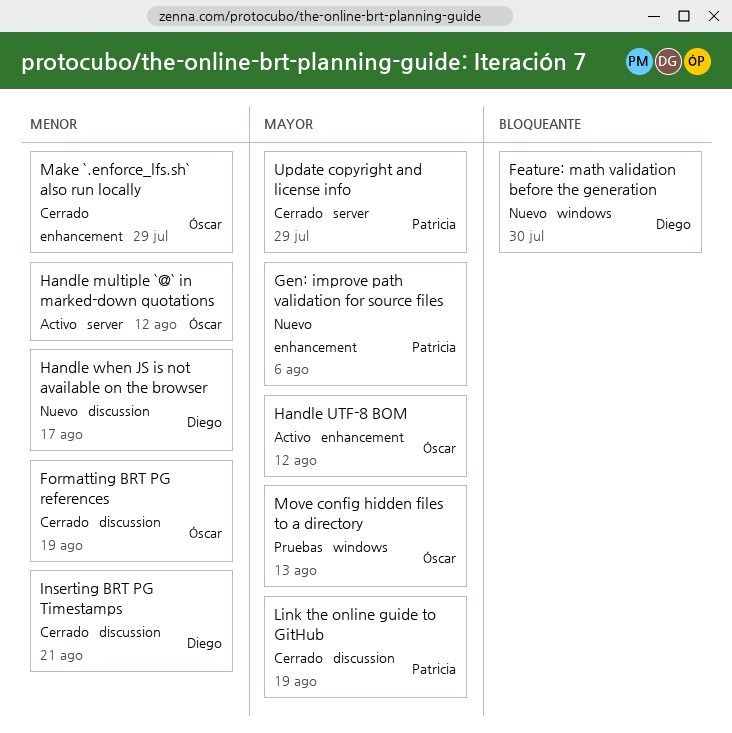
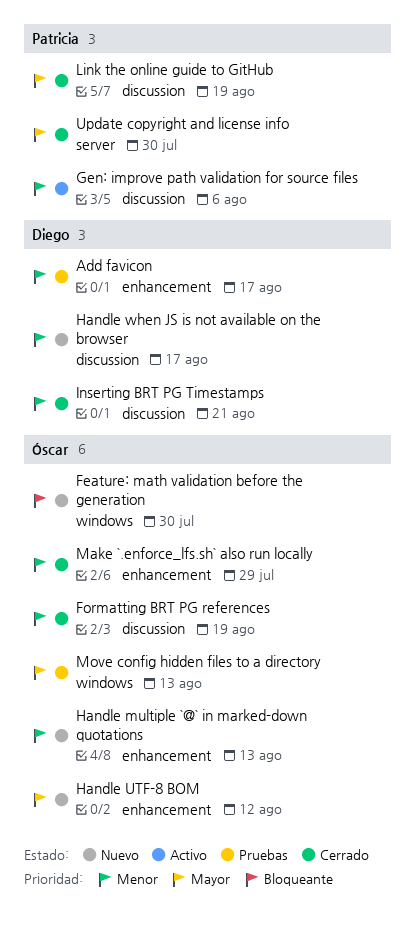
Add favicon: none -> present
Feature: math validation before the generation, owner: Diego -> Óscar
Gen: improve path validation for source files, status: Nuevo -> Activo
Gen: improve path validation for source files, priority: Mayor -> Menor
Gen: improve path validation for source files, label: enhancement -> discussion
Handle multiple `@` in marked-down quotations, status: Activo -> Nuevo
Handle multiple `@` in marked-down quotations, label: server -> enhancement
Handle multiple `@` in marked-down quotations, due: Aug 12 -> Aug 13
Handle UTF-8 BOM, status: Activo -> Nuevo
Update copyright and license info, due: Jul 29 -> Jul 30

